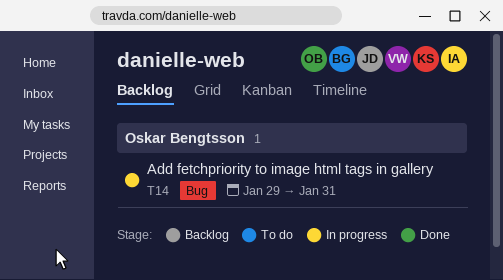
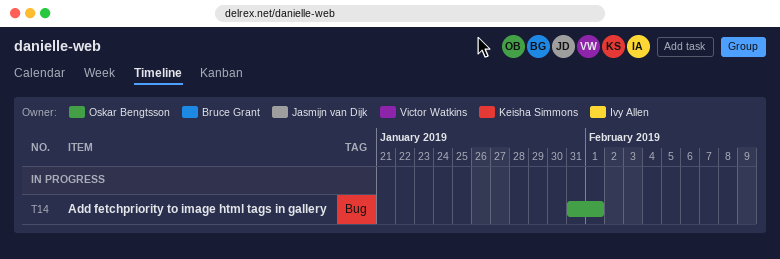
T14, start: Jan 29 -> Jan 31
T14, due: Jan 31 -> Feb 1

